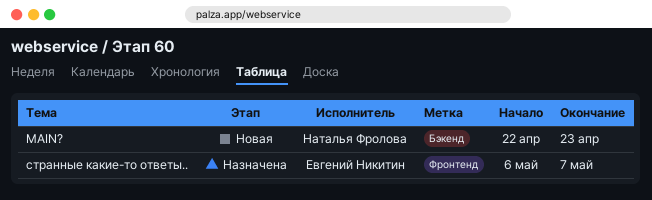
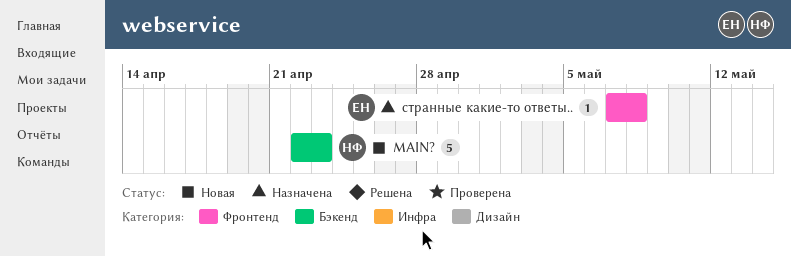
странные какие-то ответы.., start: May 6 -> May 7
странные какие-то ответы.., due: May 7 -> May 8

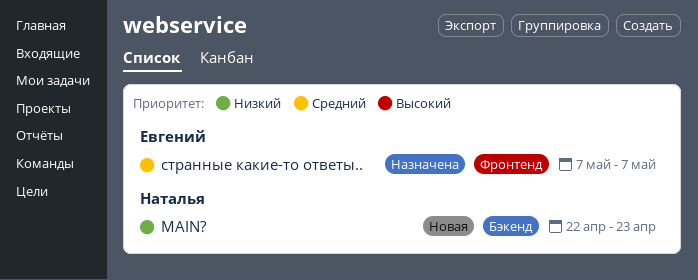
странные какие-то ответы.., due: May 8 -> May 7

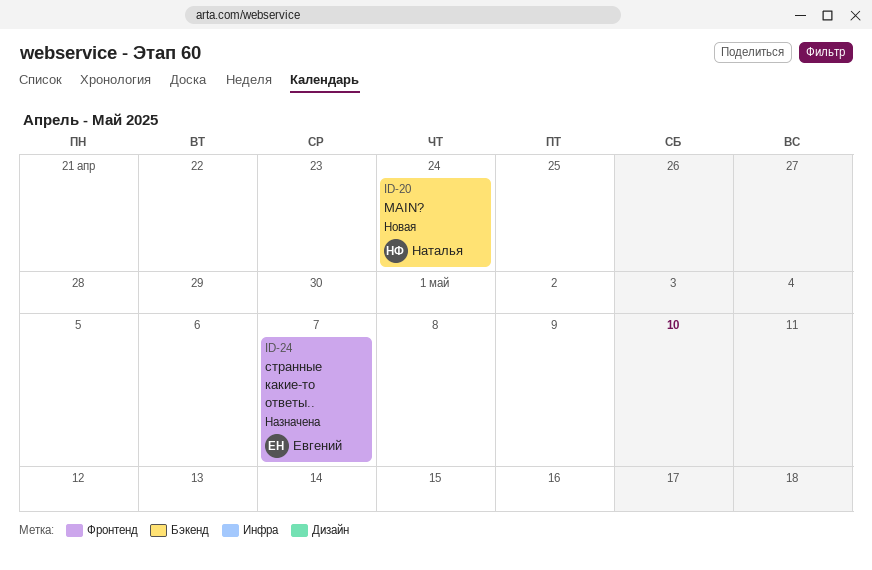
MAIN?, due: Apr 23 -> Apr 24

